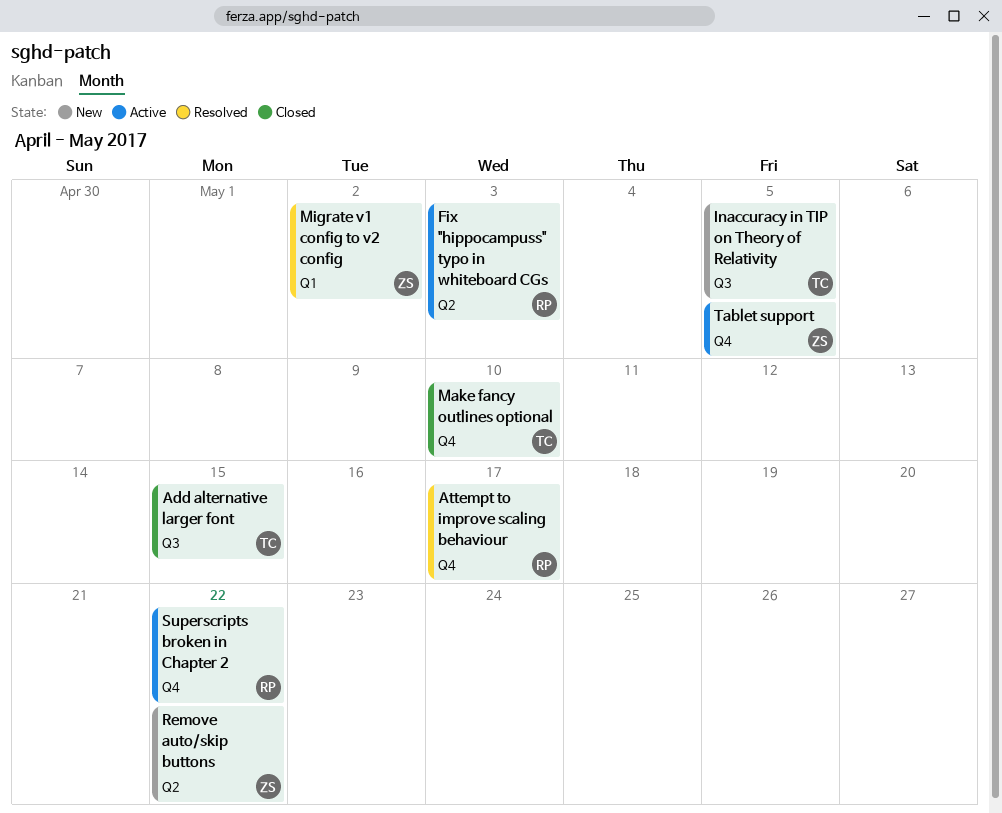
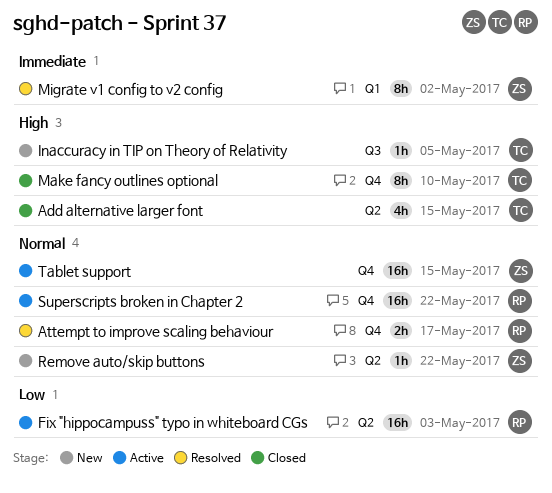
Add alternative larger font, label: Q3 -> Q2
Tablet support, due: May 5 -> May 15

